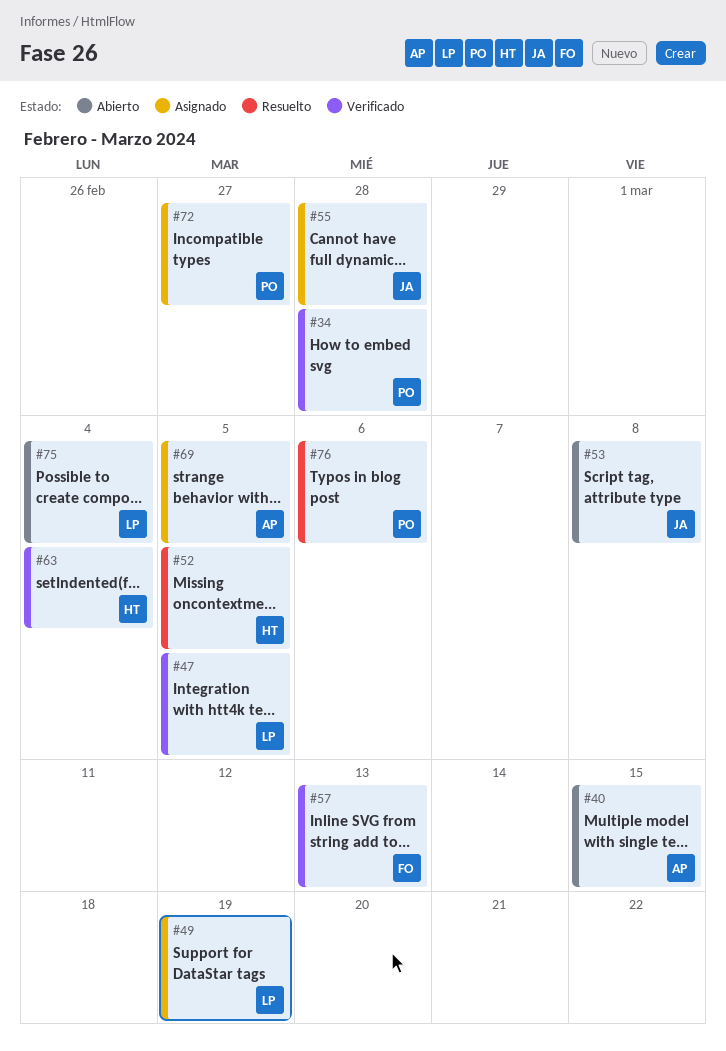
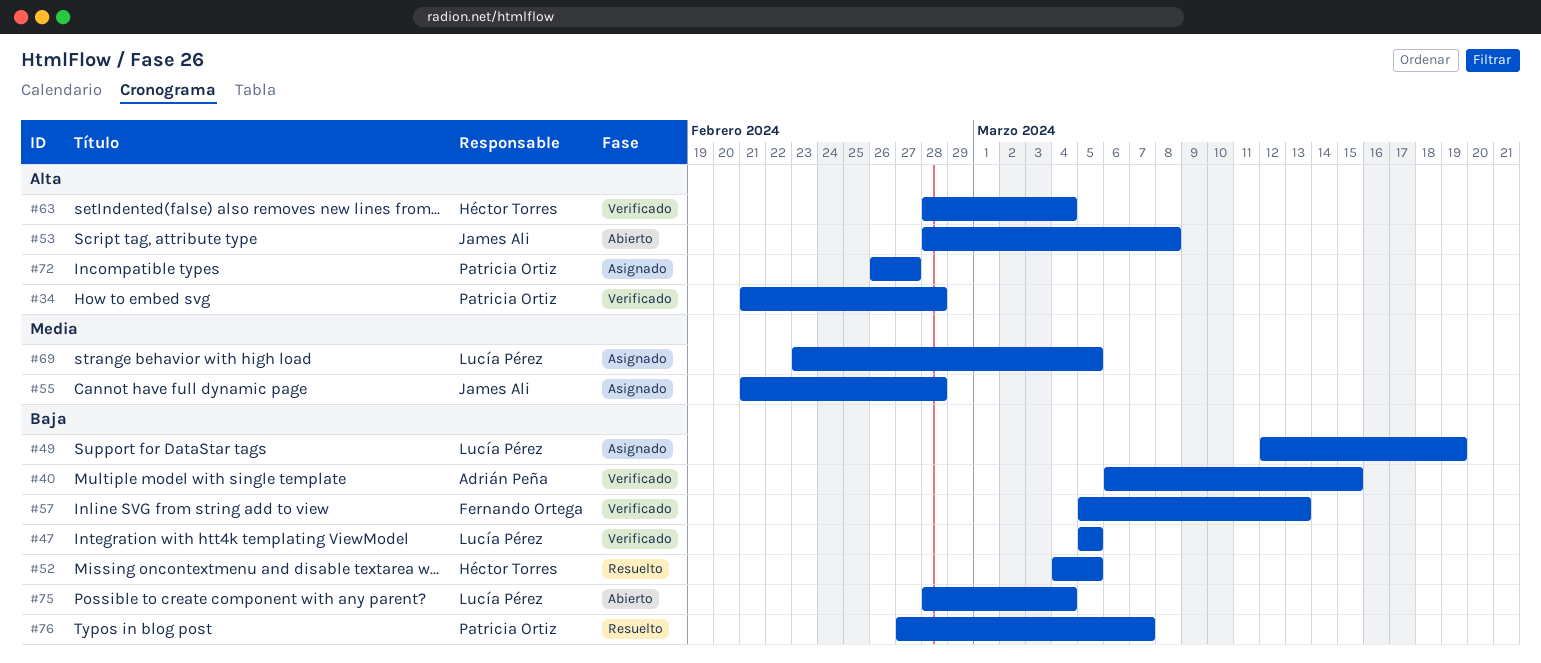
#40, status: Abierto -> Verificado
#69, owner: Adrián Peña -> Lucía Pérez
#76, due: Mar 6 -> Mar 7

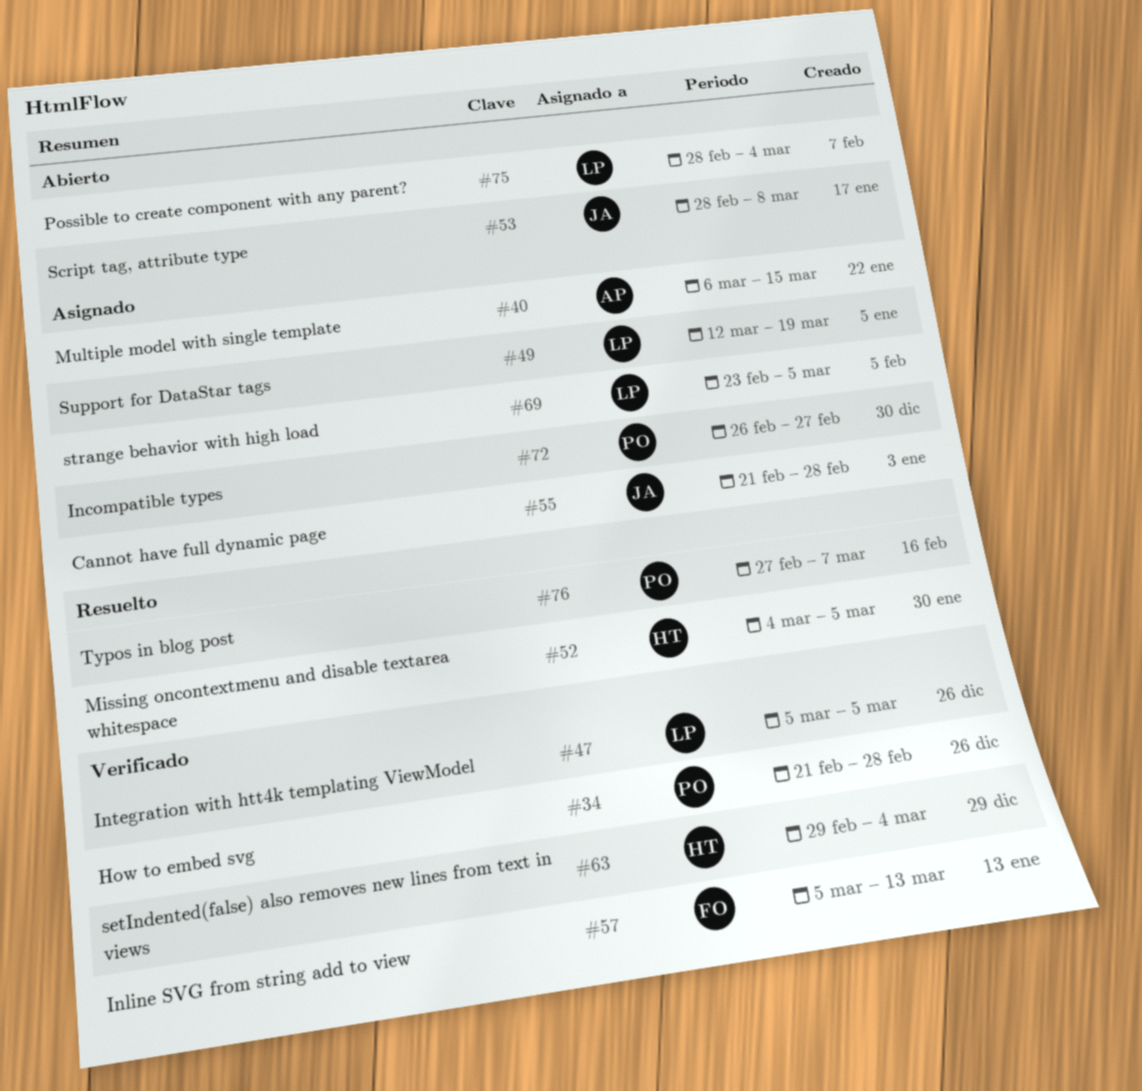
#40, status: Verificado -> Asignado
#63, start: Feb 28 -> Feb 29

